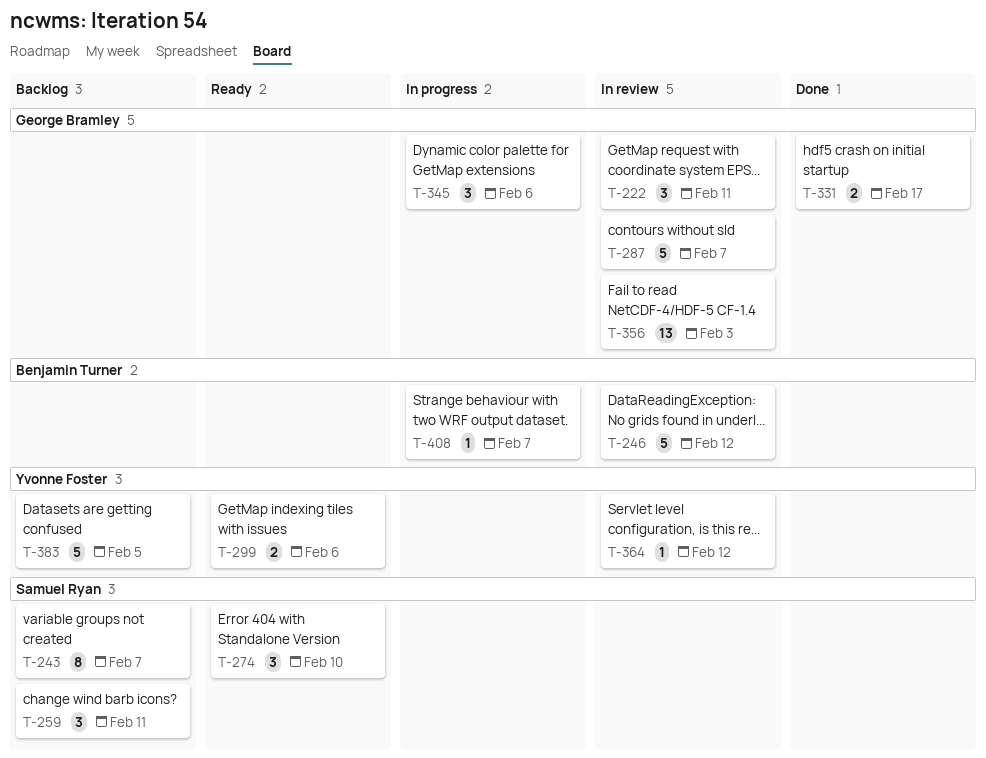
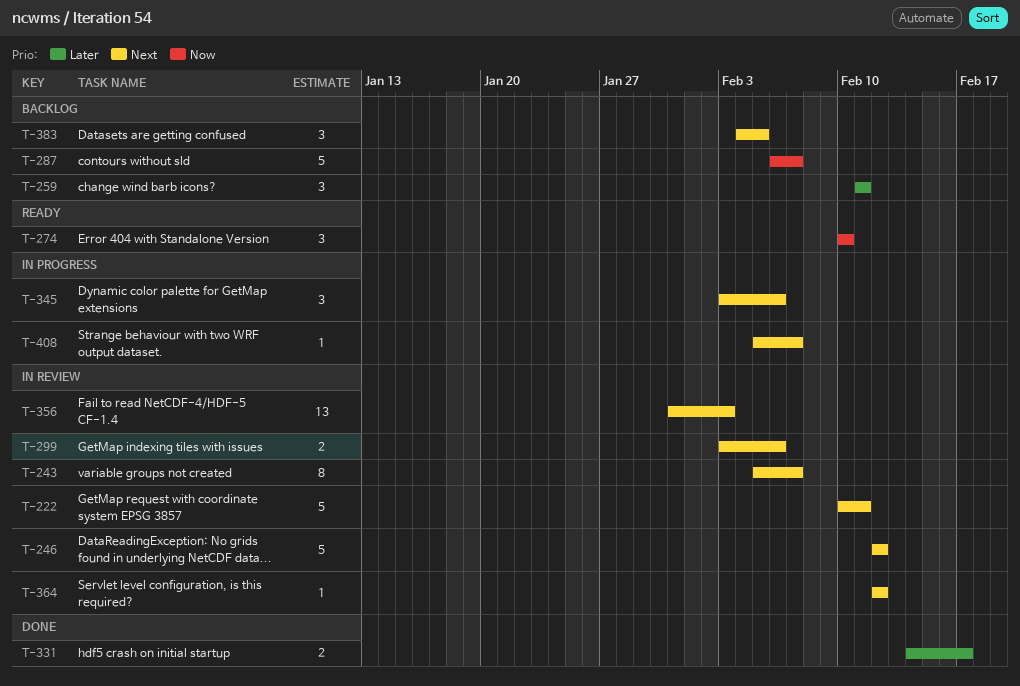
T-222, estimate: 3 -> 5
T-243, status: Backlog -> In review
T-287, status: In review -> Backlog
T-299, status: Ready -> In review
T-383, estimate: 5 -> 3

